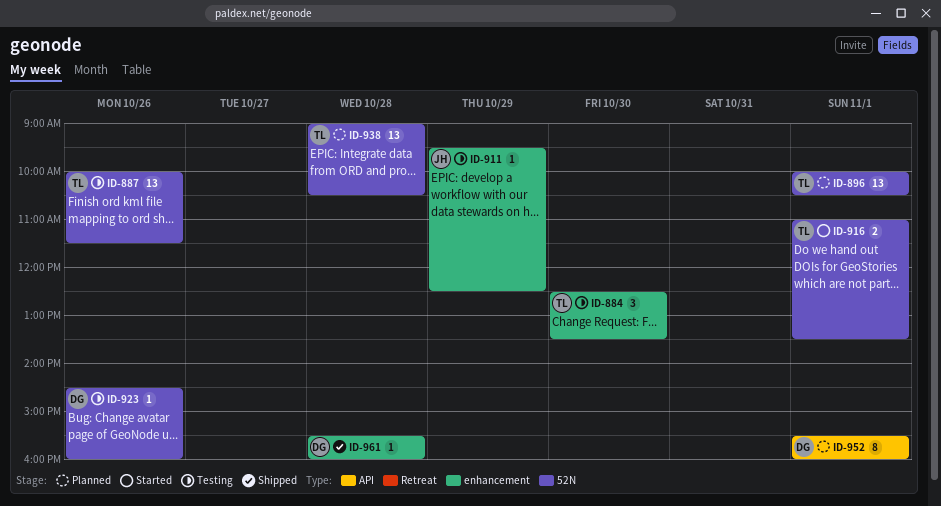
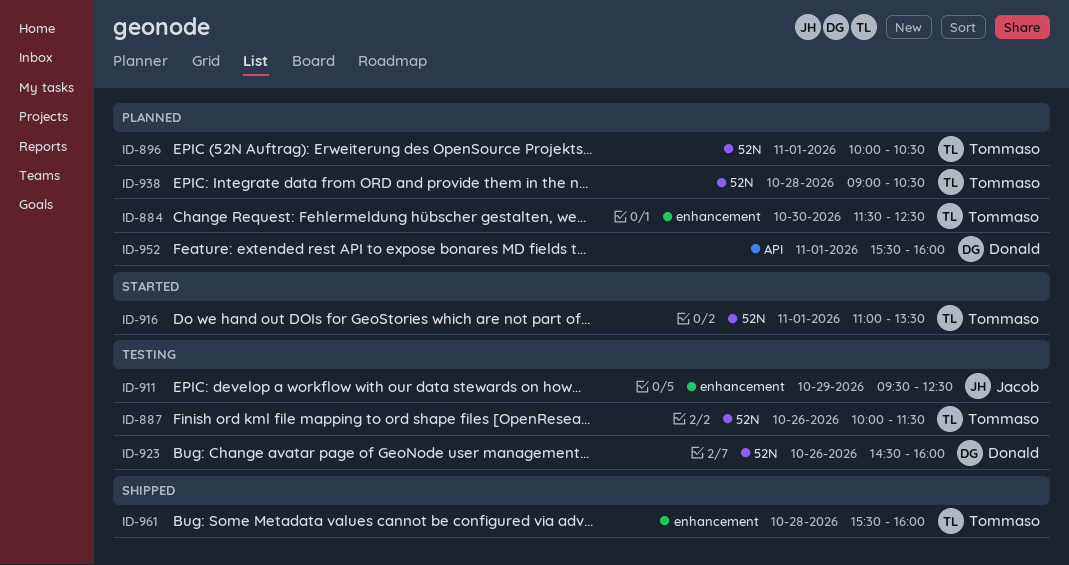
ID-884, status: Testing -> Planned
ID-884, begins: 12:30 -> 11:30
ID-884, ends: 13:30 -> 12:30
ID-961, owner: Donald -> Tommaso

